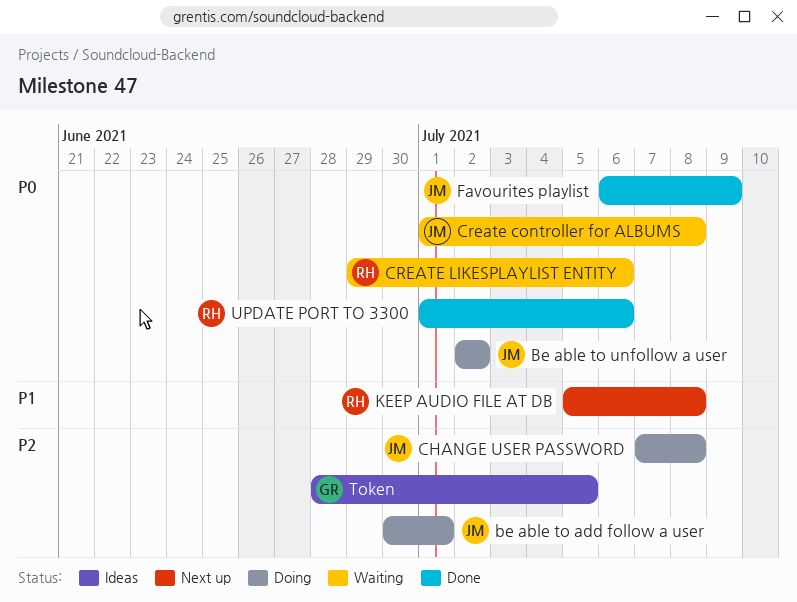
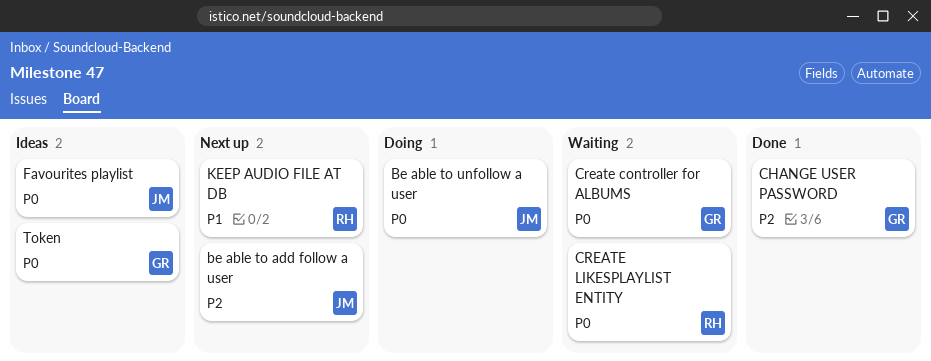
be able to add follow a user, status: Doing -> Next up
CHANGE USER PASSWORD, status: Doing -> Done
CHANGE USER PASSWORD, owner: JM -> GR
Create controller for ALBUMS, owner: JM -> GR
Favourites playlist, status: Done -> Ideas
Token, priority: P2 -> P0
UPDATE PORT TO 3300: present -> none

